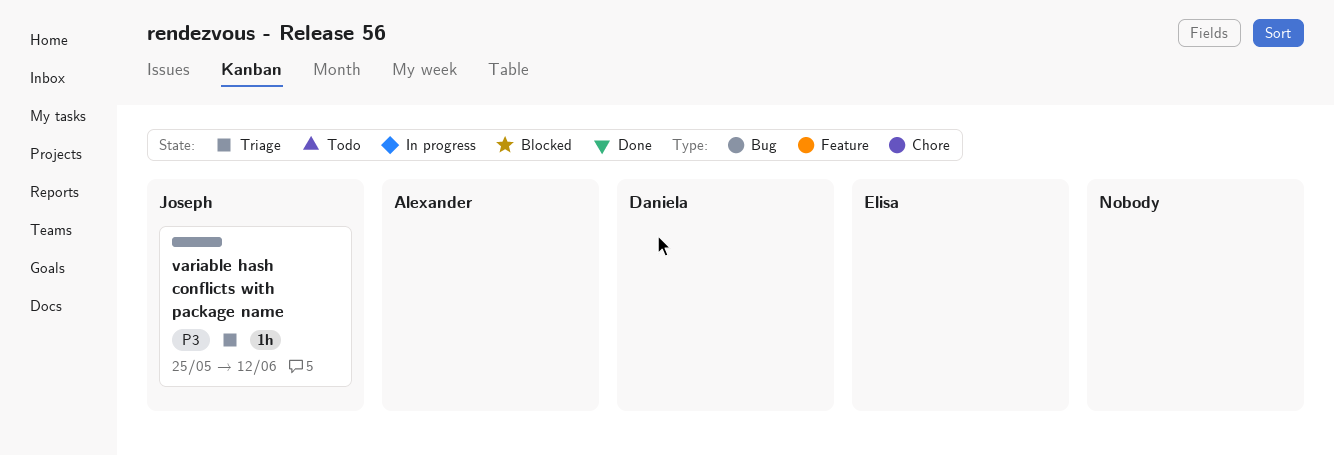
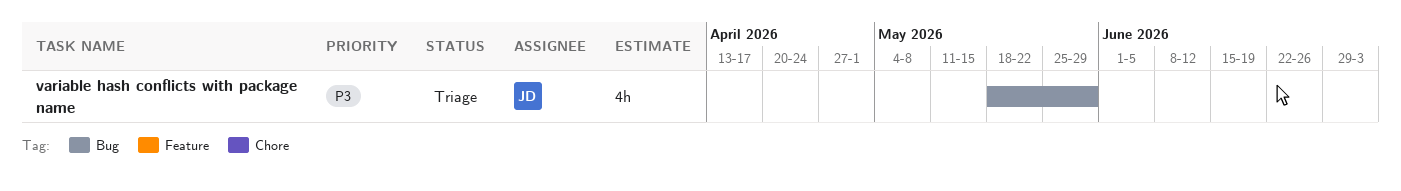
variable hash conflicts with package name, estimate: 1h -> 4h
variable hash conflicts with package name, start: May 25 -> May 18
variable hash conflicts with package name, due: Jun 12 -> May 29

